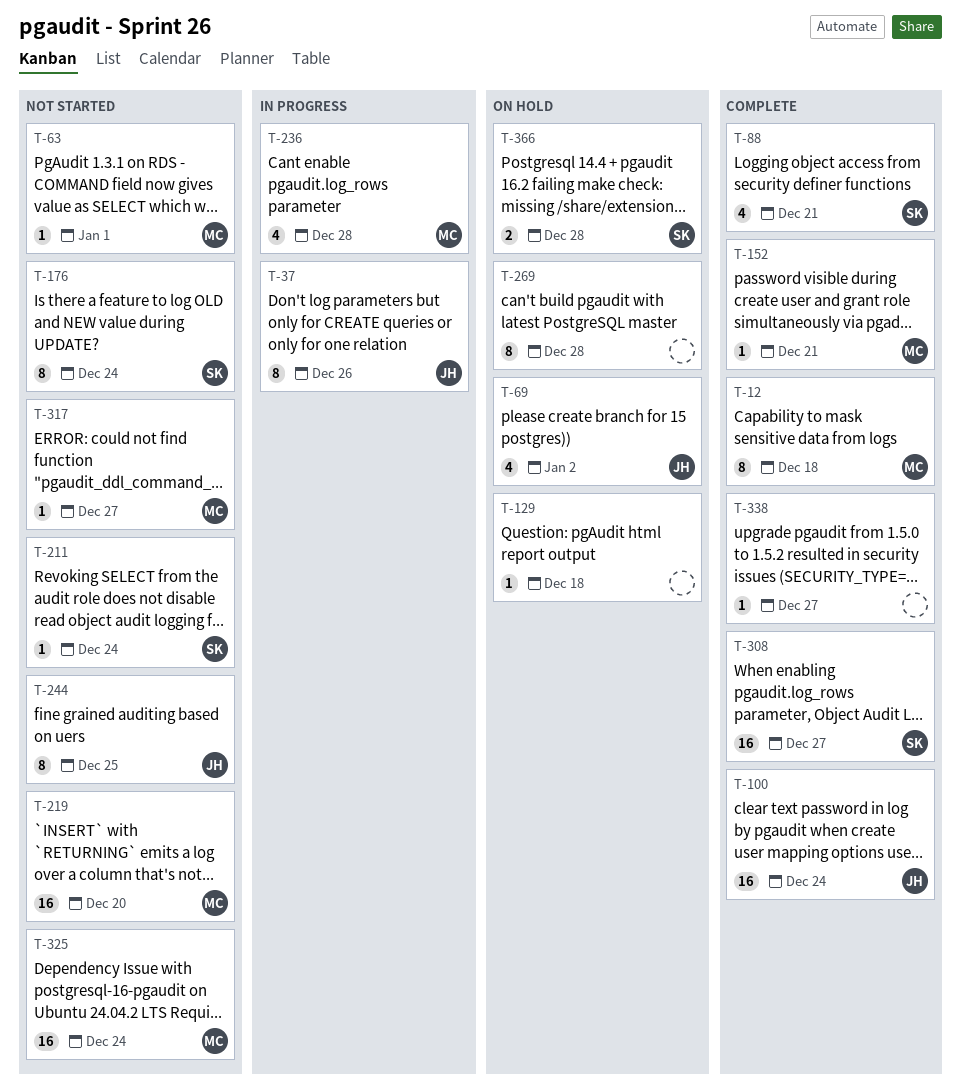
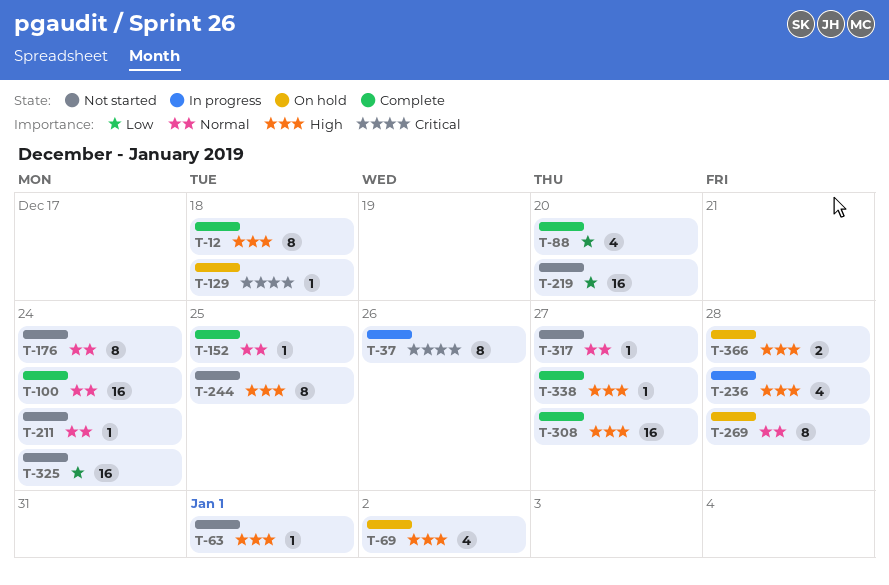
T-88, due: Dec 21 -> Dec 20
T-152, due: Dec 21 -> Dec 25

